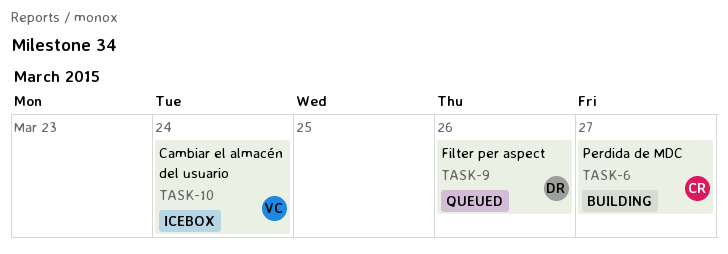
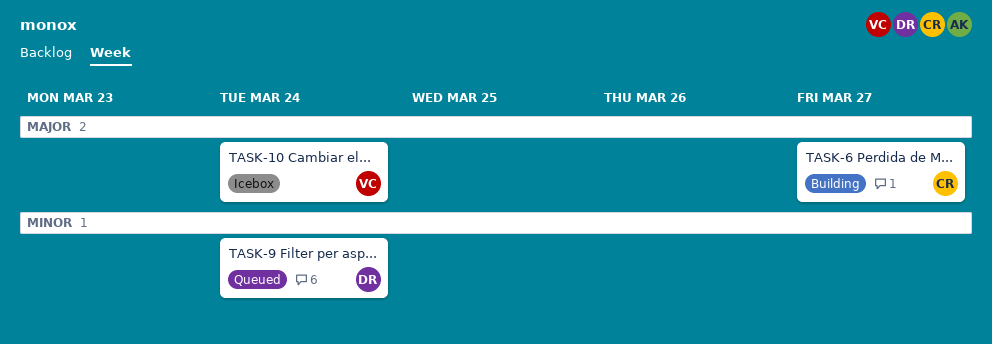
TASK-9, due: Mar 26 -> Mar 24

